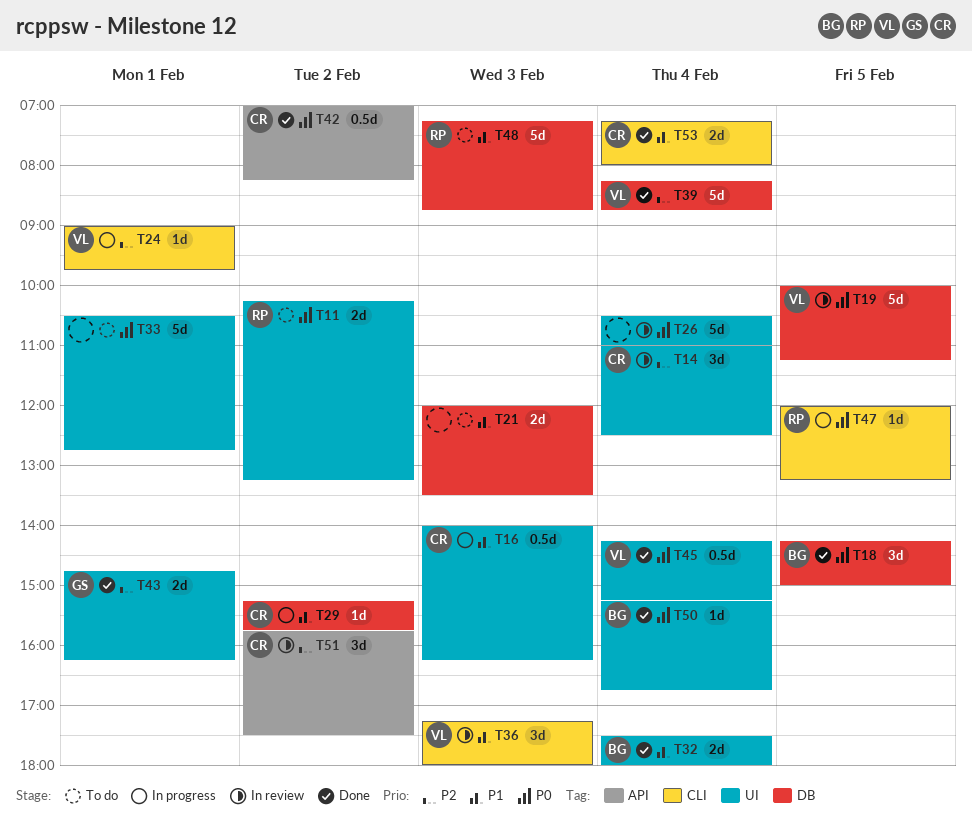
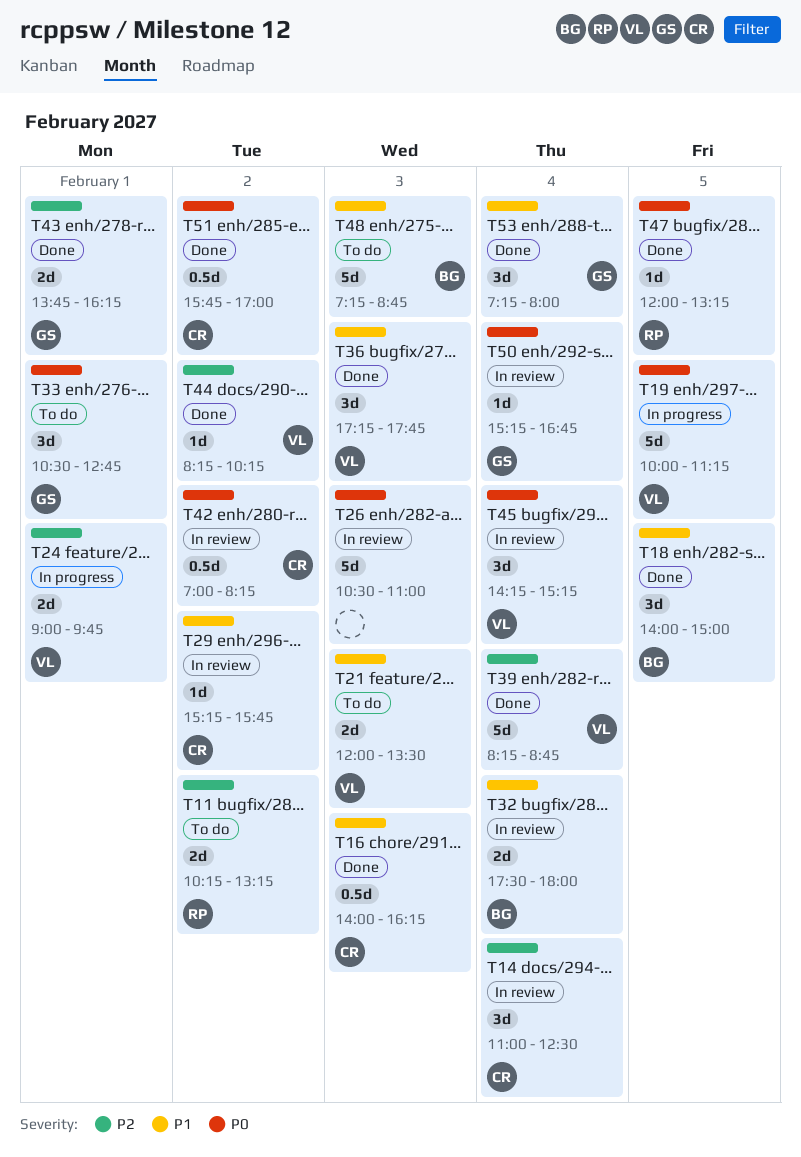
T11, priority: P0 -> P2
T16, status: In progress -> Done
T18, priority: P0 -> P1
T18, begins: 14:15 -> 14:00
T19, status: In review -> In progress
T21, owner: none -> VL
T24, estimate: 1d -> 2d
T26, day: Feb 4 -> Feb 3
T29, status: In progress -> In review
T32, status: Done -> In review
T33, owner: none -> GS
T33, estimate: 5d -> 3d
T36, status: In review -> Done
T36, ends: 18:00 -> 17:45
T42, status: Done -> In review
T43, begins: 14:45 -> 13:45
T44: none -> present
T45, status: Done -> In review
T45, estimate: 0.5d -> 3d
T47, status: In progress -> Done
T48, owner: RP -> BG
T50, status: Done -> In review
T50, owner: BG -> GS
T51, status: In review -> Done
T51, priority: P2 -> P0
T51, estimate: 3d -> 0.5d
T51, ends: 17:30 -> 17:00
T53, owner: CR -> GS
T53, estimate: 2d -> 3d

